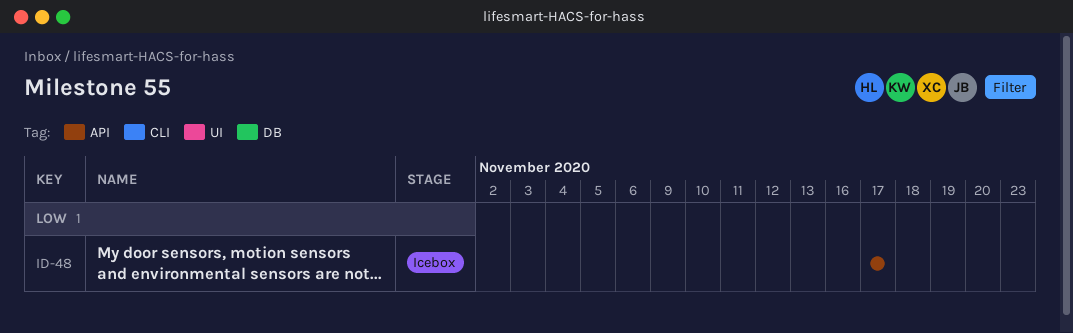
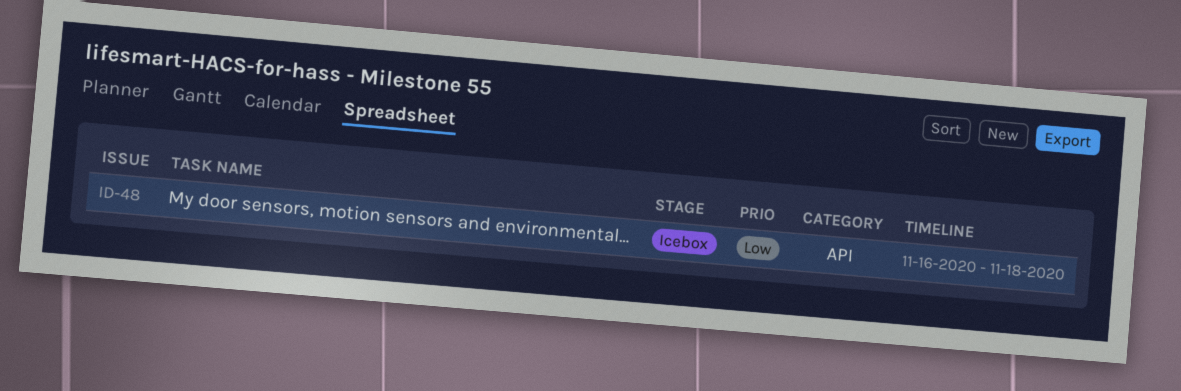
ID-48, start: Nov 17 -> Nov 16
ID-48, due: Nov 17 -> Nov 18

